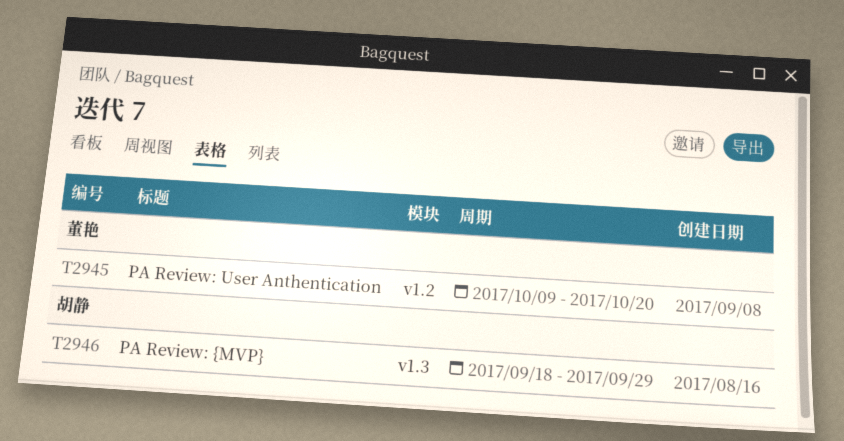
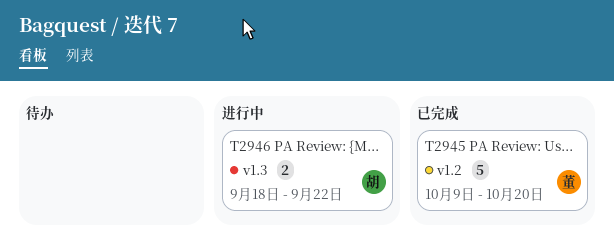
T2946, due: Sep 29 -> Sep 22

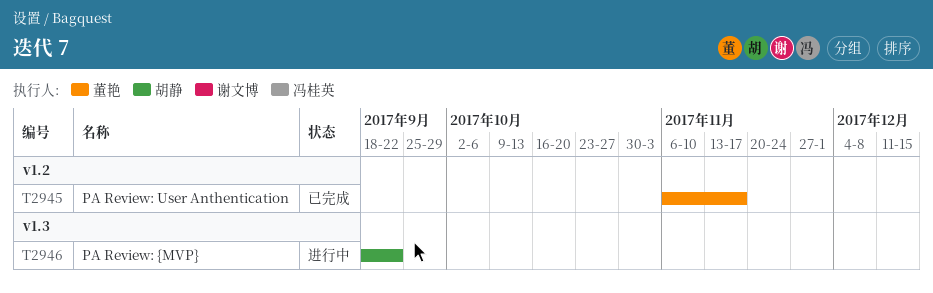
T2945, start: Oct 9 -> Nov 6
T2945, due: Oct 20 -> Nov 17

